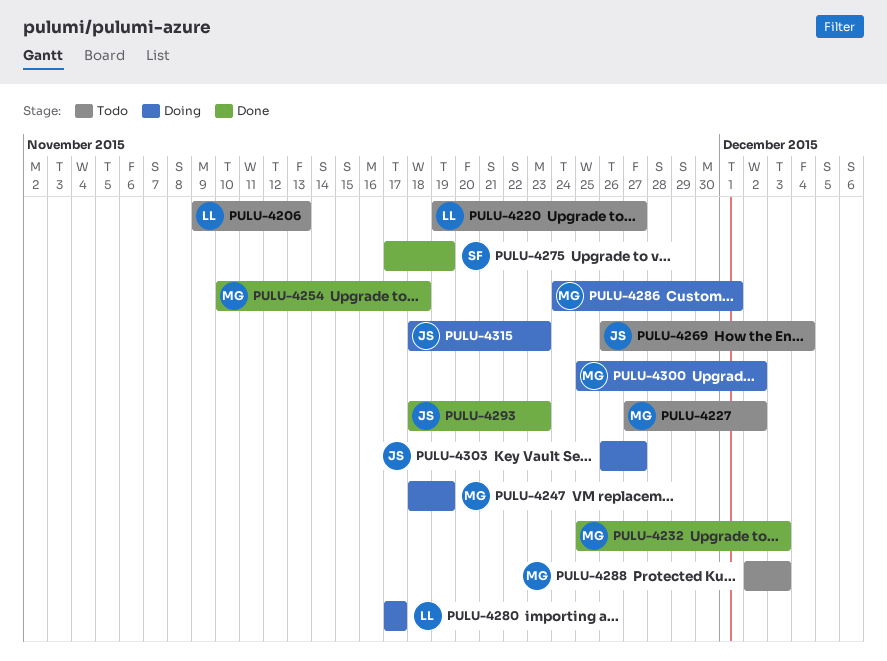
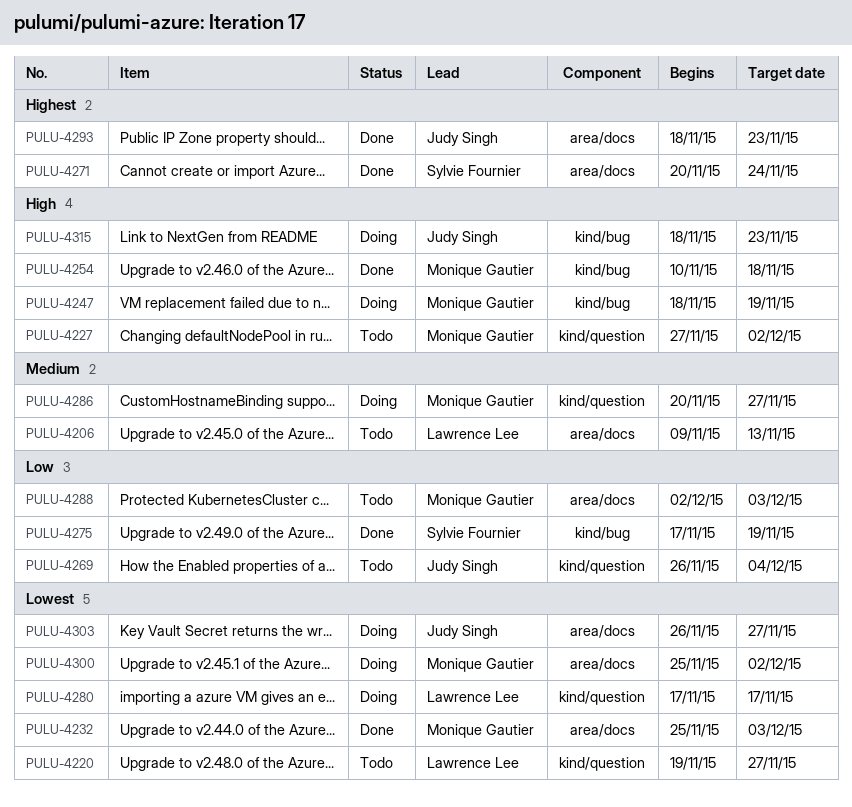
PULU-4271: none -> present
PULU-4286, start: Nov 24 -> Nov 20
PULU-4286, due: Dec 1 -> Nov 27

